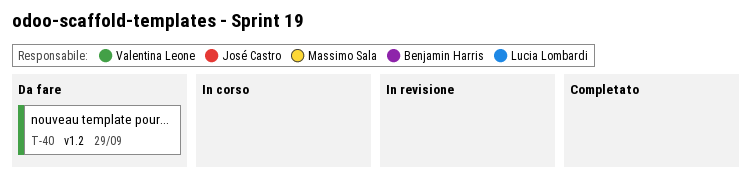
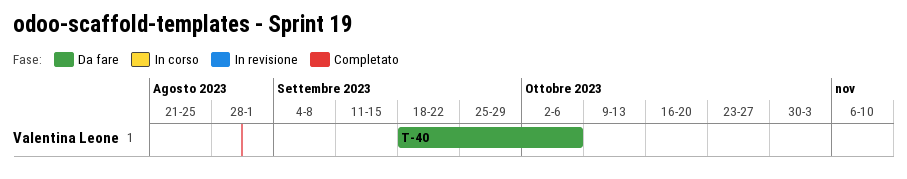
T-40, due: Sep 29 -> Oct 6

